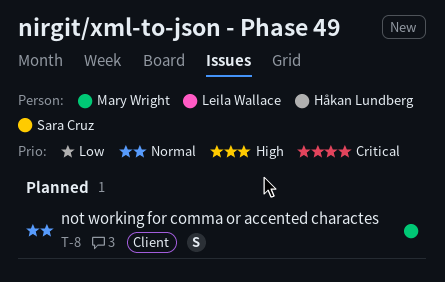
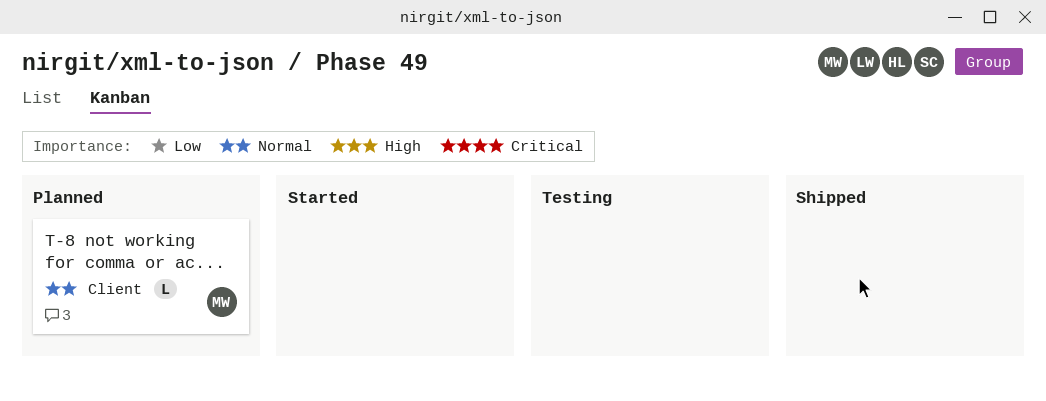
T-8, estimate: S -> L

